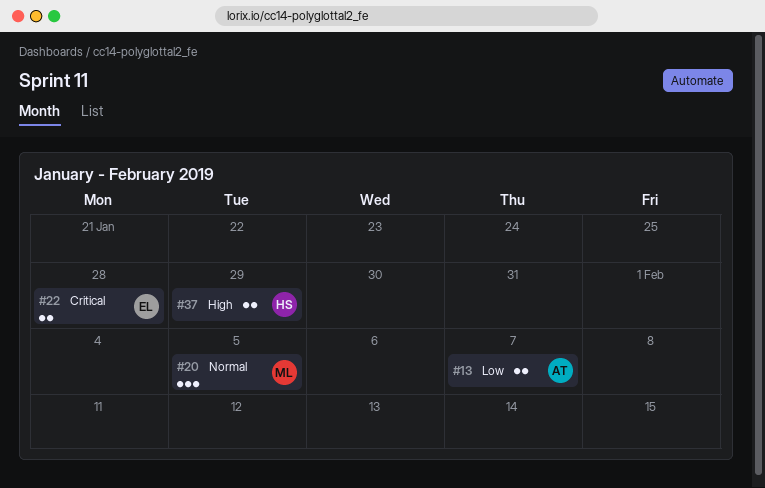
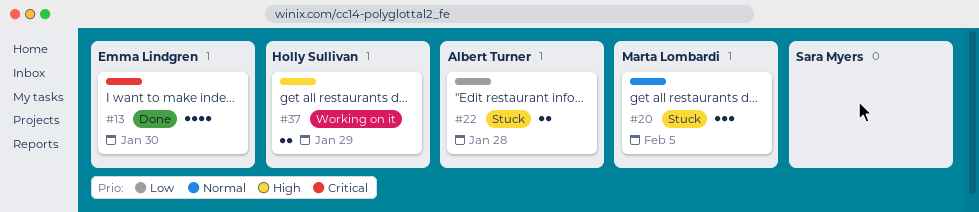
#13, owner: Albert Turner -> Emma Lindgren
#13, priority: Low -> Critical
#13, estimate: 2 -> 4
#13, due: Feb 7 -> Jan 30
#22, owner: Emma Lindgren -> Albert Turner
#22, priority: Critical -> Low

